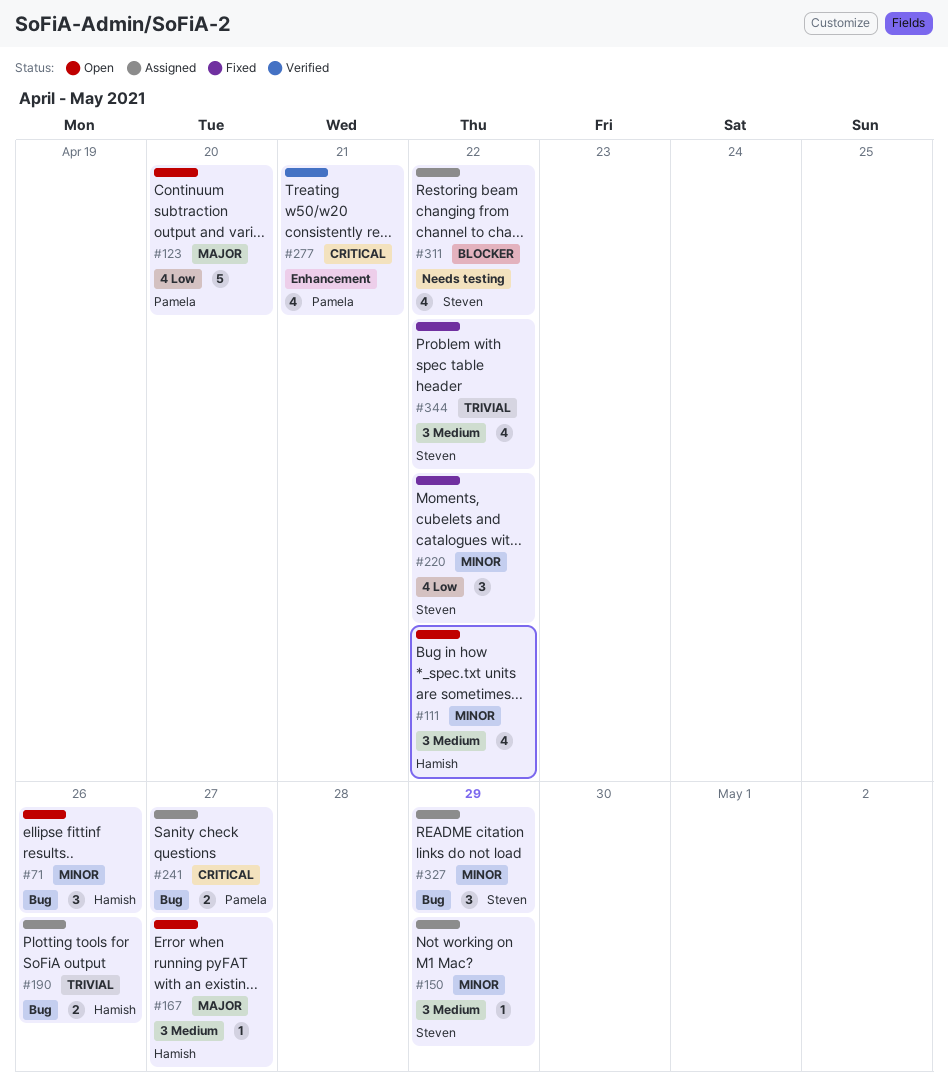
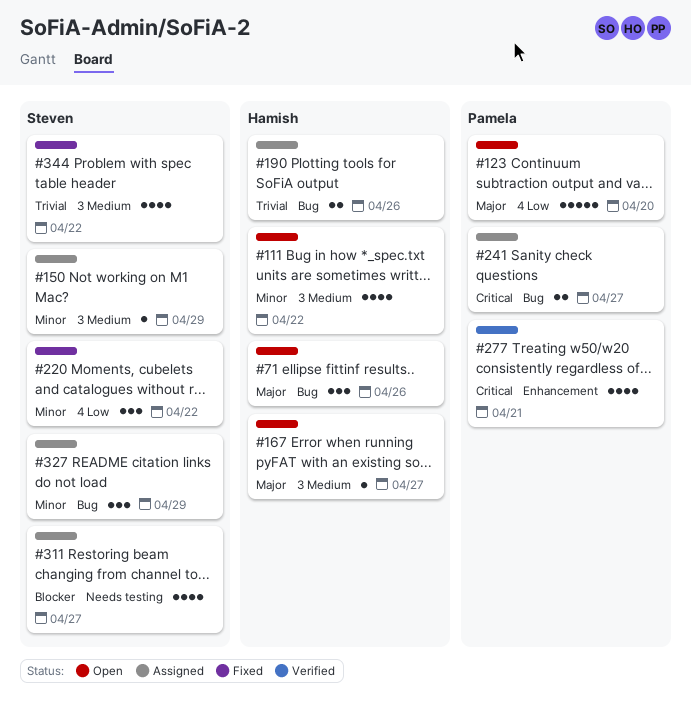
#71, priority: Minor -> Major
#311, due: Apr 22 -> Apr 27

